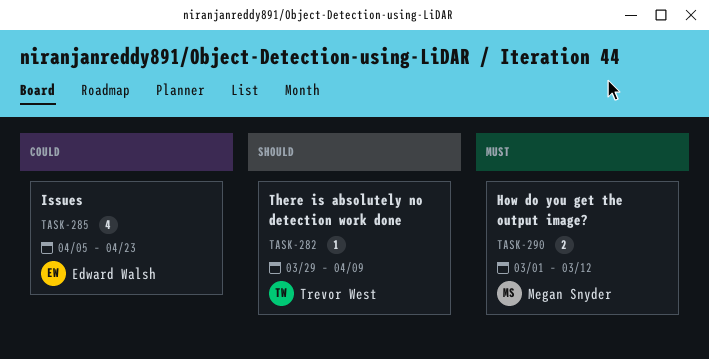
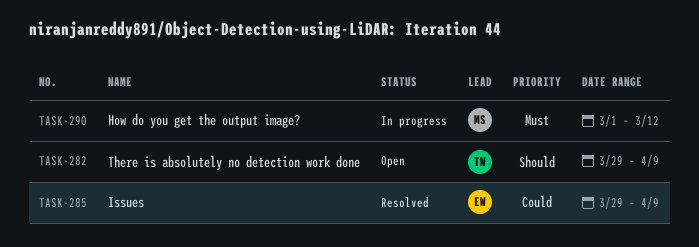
TASK-285, start: Apr 5 -> Mar 29
TASK-285, due: Apr 23 -> Apr 9

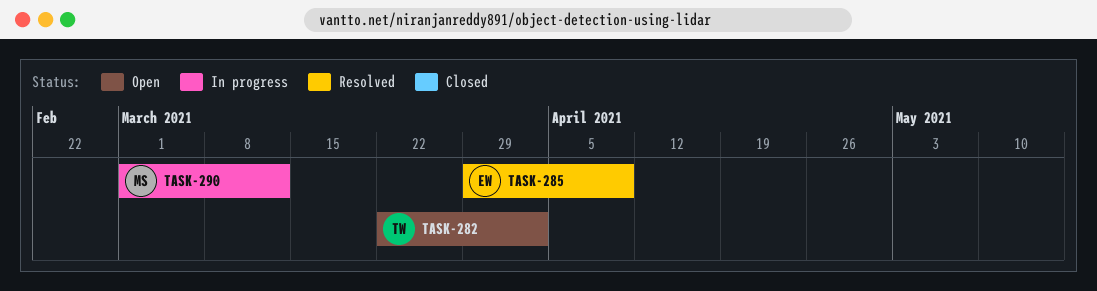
TASK-282, start: Mar 29 -> Mar 22
TASK-282, due: Apr 9 -> Apr 2

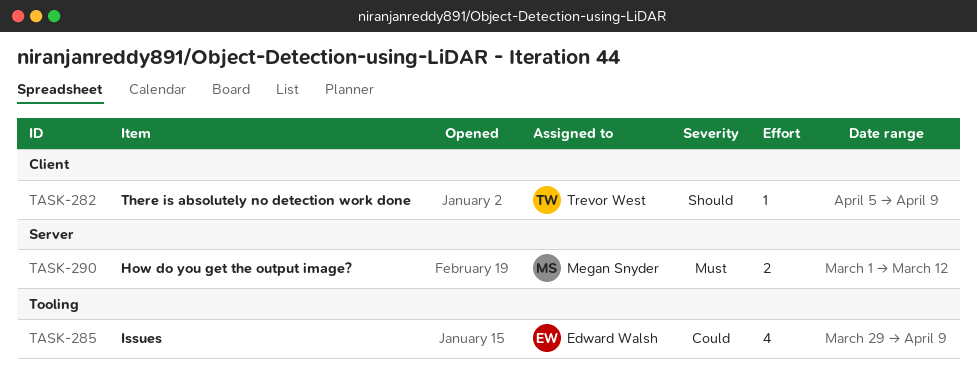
TASK-282, start: Mar 22 -> Apr 5
TASK-282, due: Apr 2 -> Apr 9

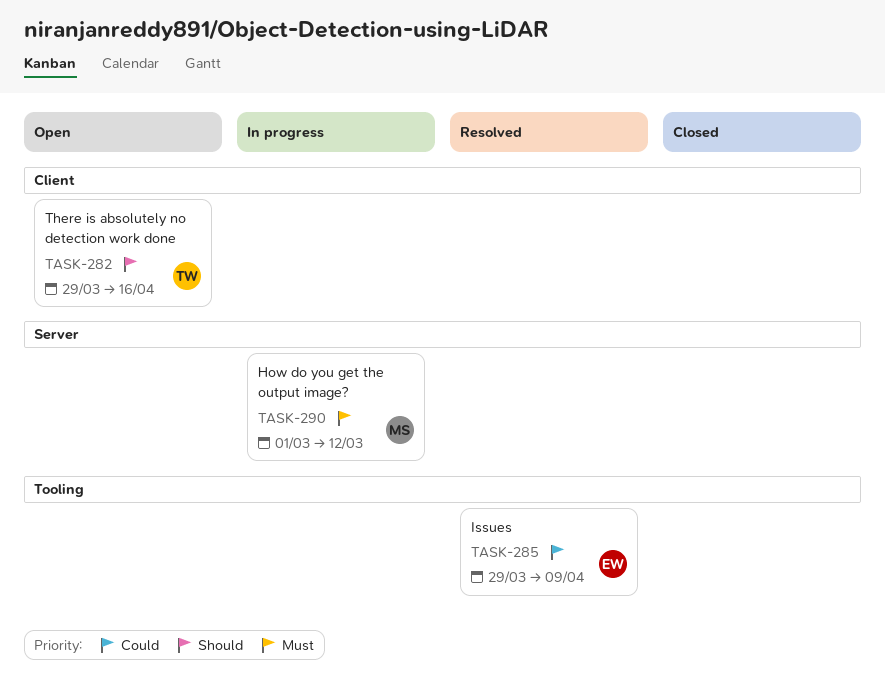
TASK-282, start: Apr 5 -> Mar 29
TASK-282, due: Apr 9 -> Apr 16

